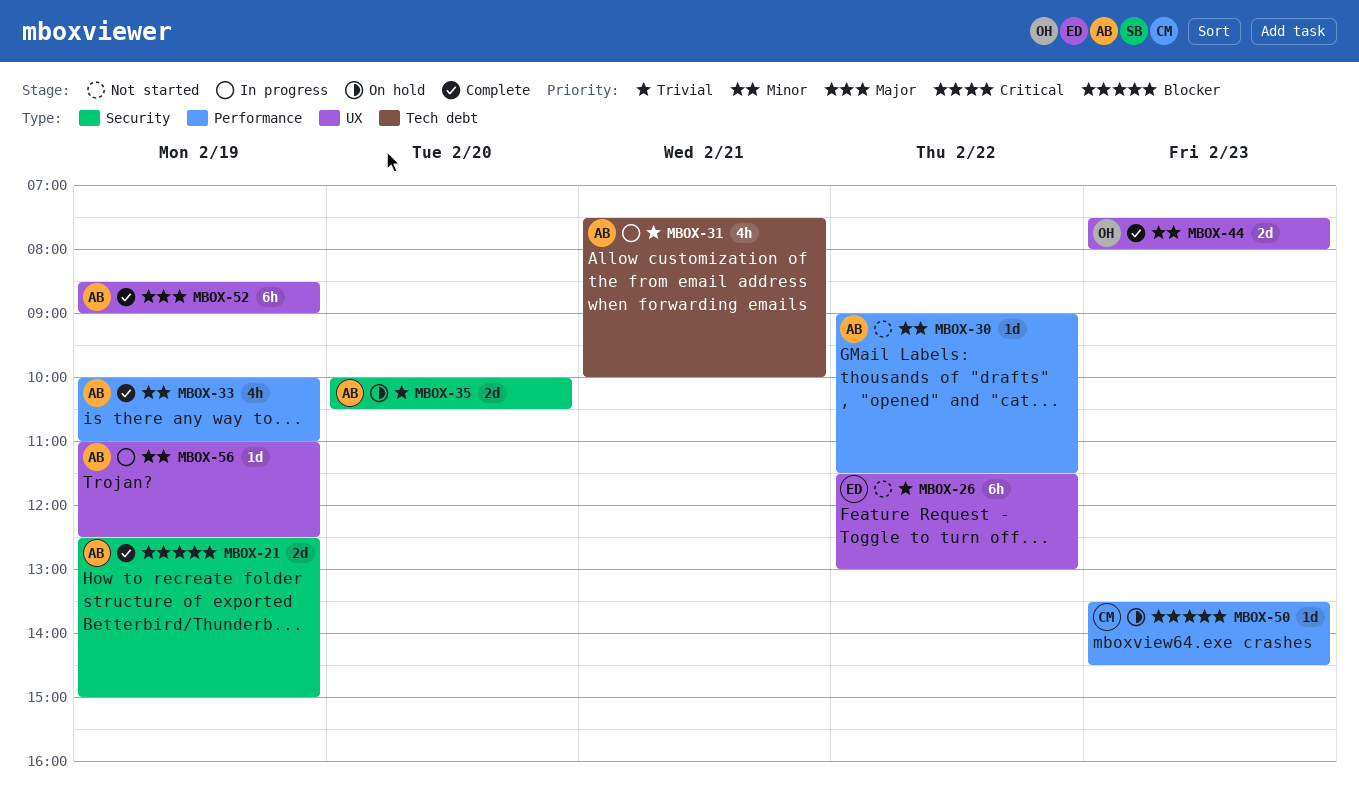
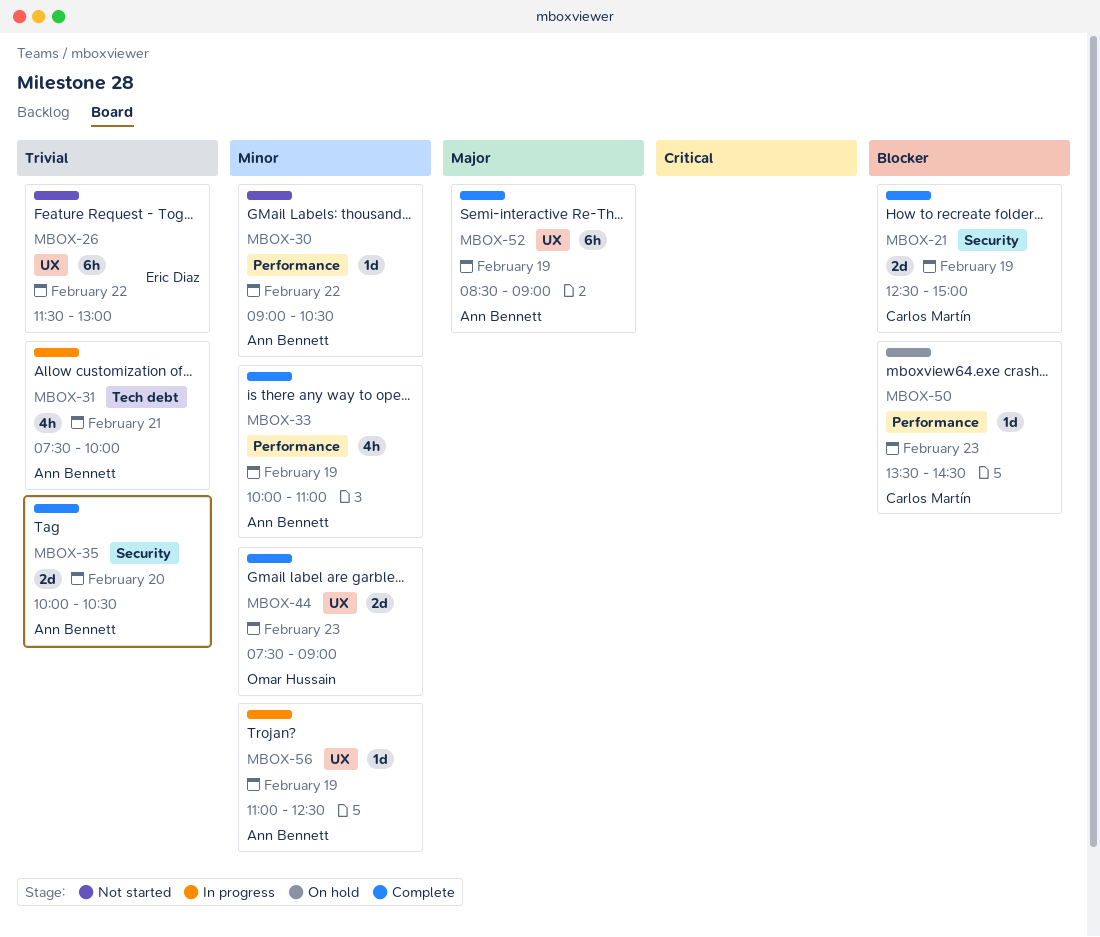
MBOX-21, owner: Ann Bennett -> Carlos Martín
MBOX-30, ends: 11:30 -> 10:30
MBOX-35, status: On hold -> Complete
MBOX-44, ends: 08:00 -> 09:00

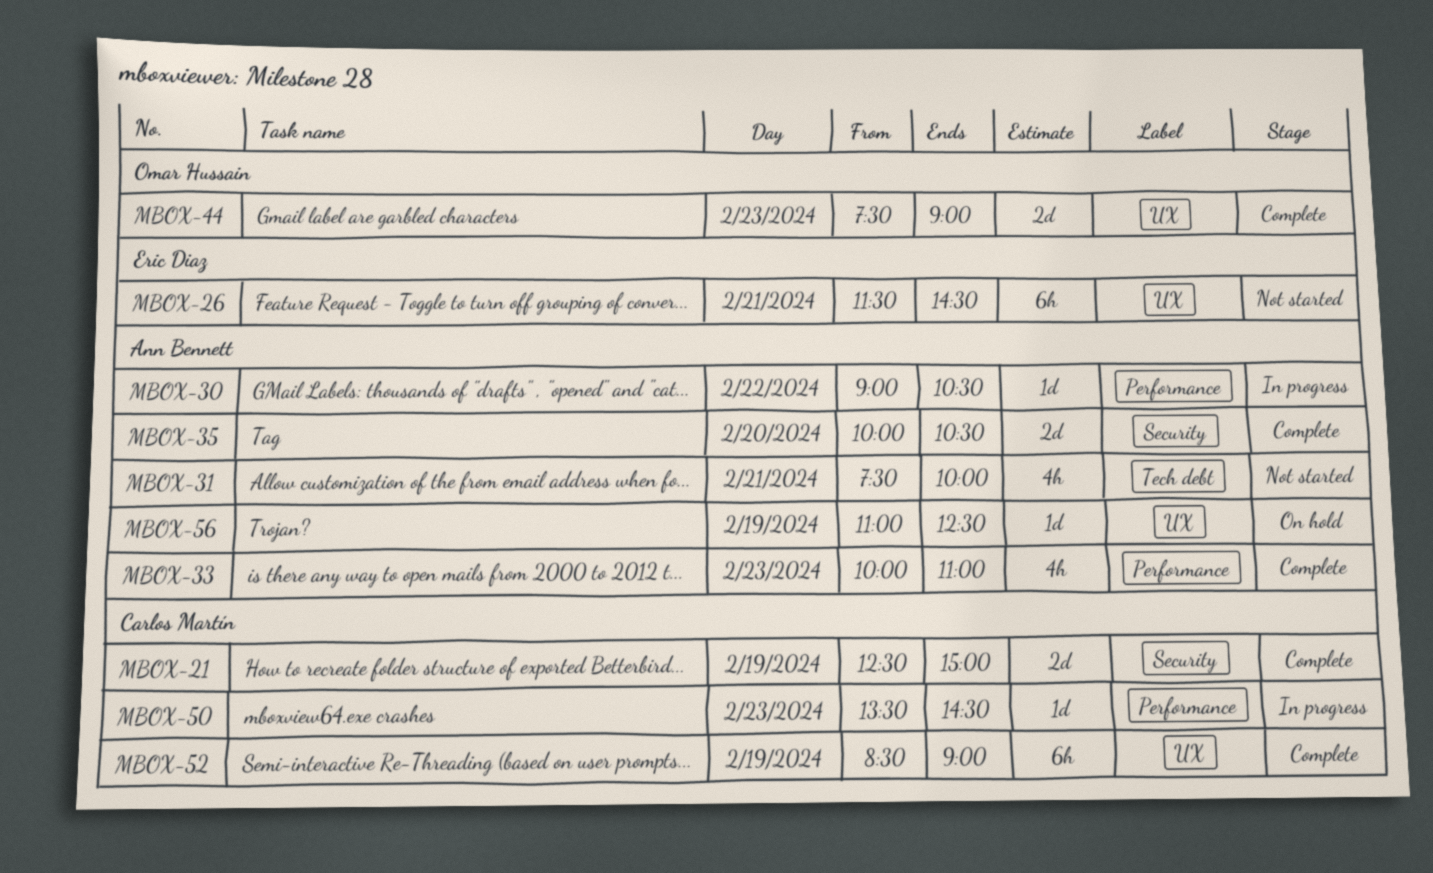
MBOX-26, day: Feb 22 -> Feb 21
MBOX-26, ends: 13:00 -> 14:30
MBOX-30, status: Not started -> In progress
MBOX-31, status: In progress -> Not started
MBOX-33, day: Feb 19 -> Feb 23
MBOX-50, status: On hold -> In progress
MBOX-52, owner: Ann Bennett -> Carlos Martín
MBOX-56, status: In progress -> On hold

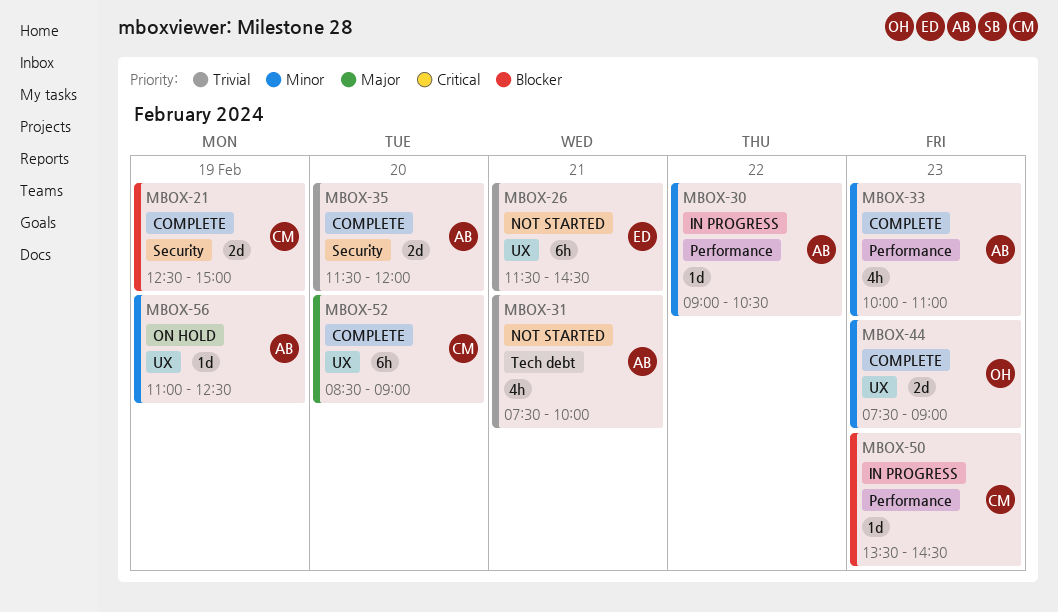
MBOX-35, begins: 10:00 -> 11:30
MBOX-35, ends: 10:30 -> 12:00
MBOX-52, day: Feb 19 -> Feb 20

